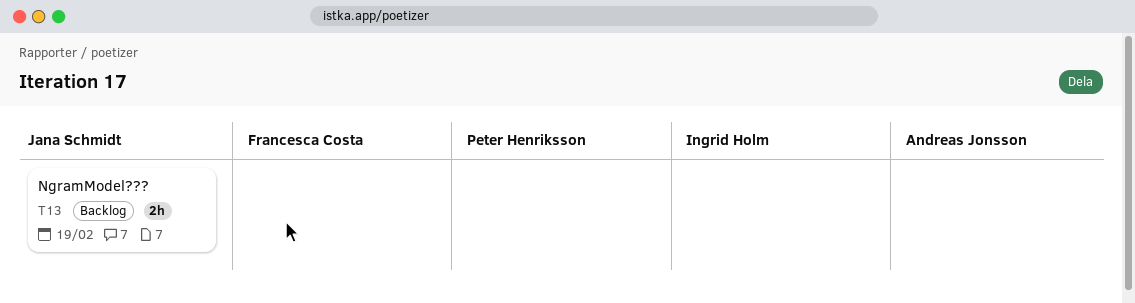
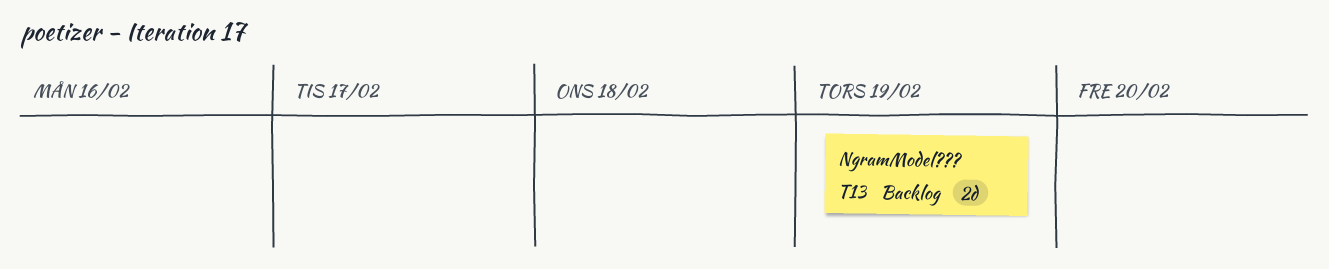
T13, estimate: 2h -> 2d

